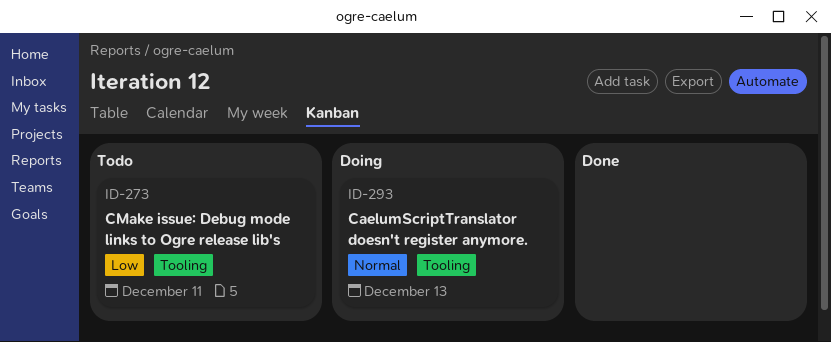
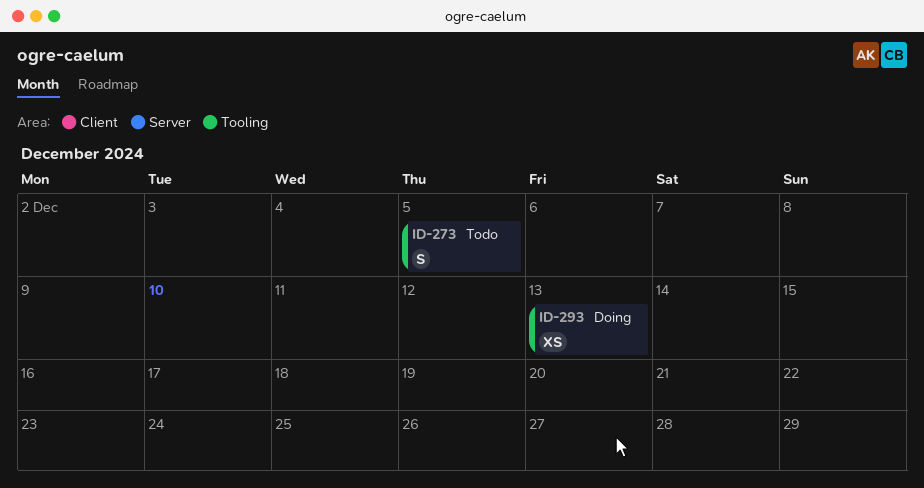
ID-273, due: Dec 11 -> Dec 5

